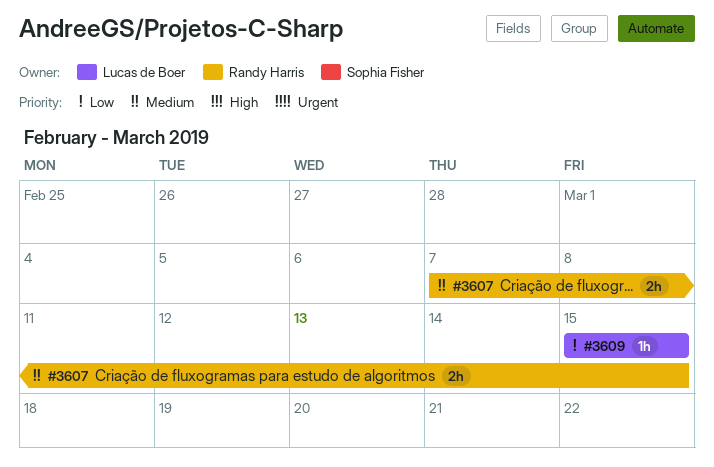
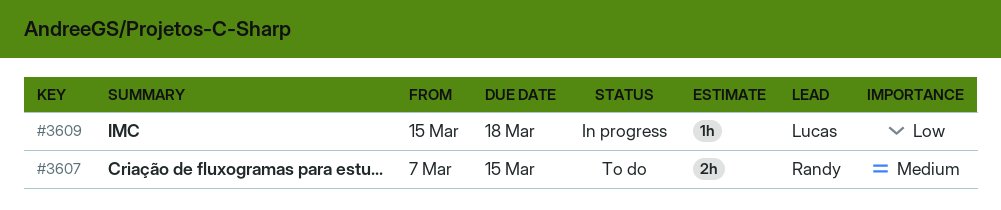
#3609, due: Mar 15 -> Mar 18

